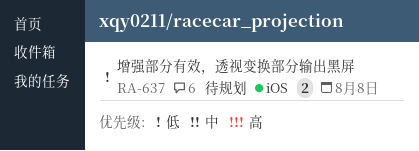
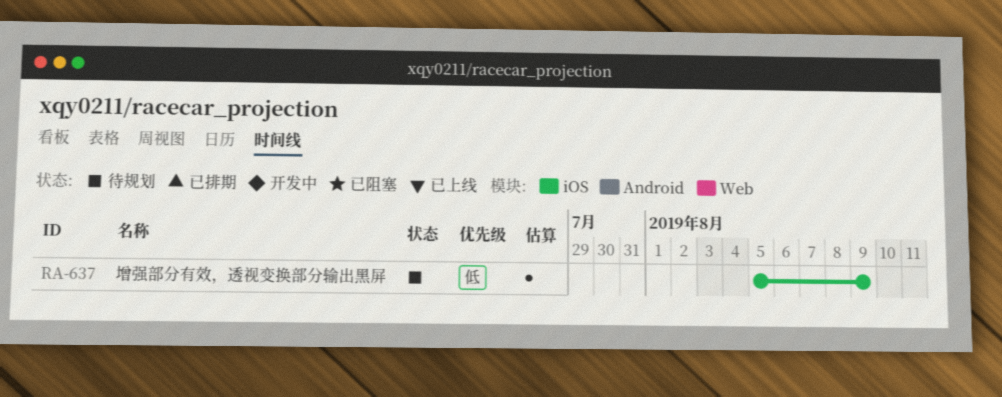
RA-637, estimate: 2 -> 1
RA-637, due: Aug 8 -> Aug 9

